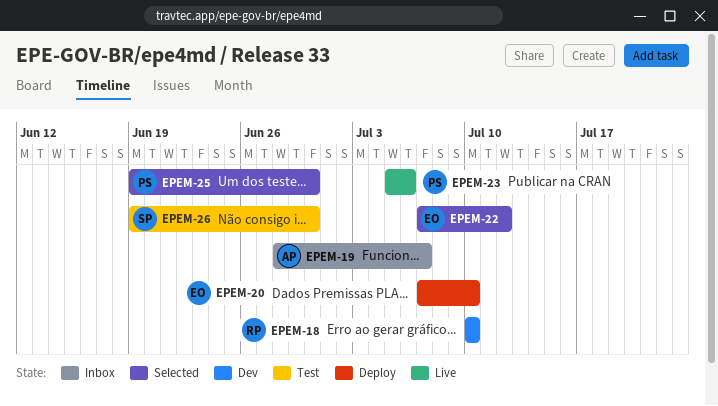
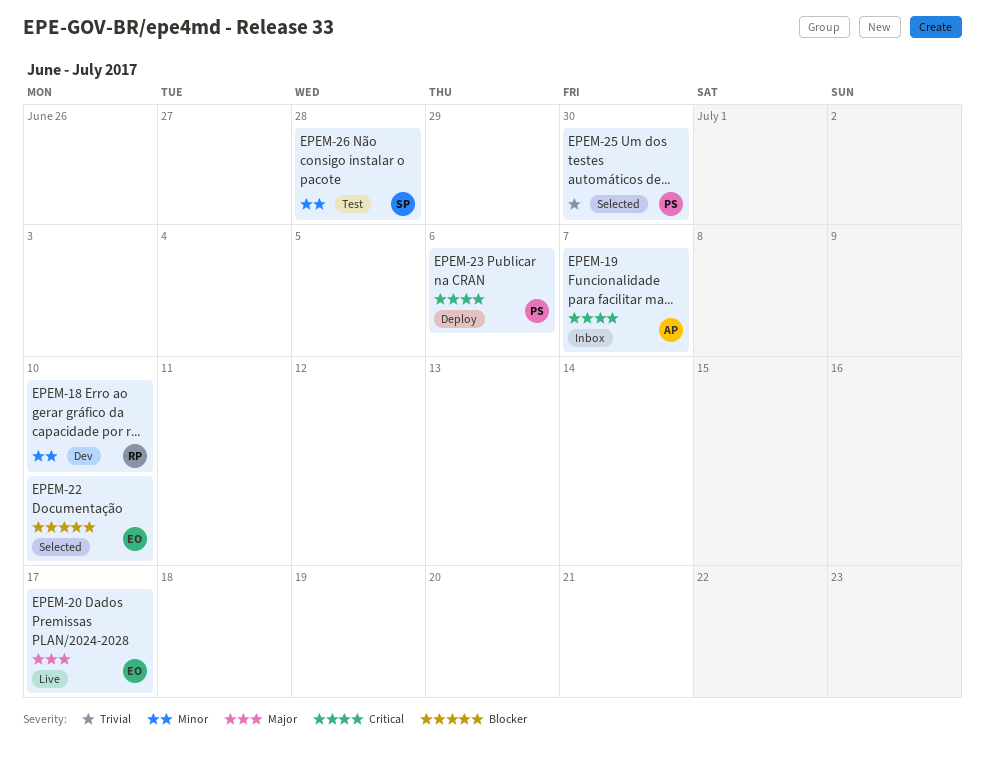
EPEM-20, status: Deploy -> Live
EPEM-20, due: Jul 10 -> Jul 17
EPEM-22, due: Jul 12 -> Jul 10
EPEM-23, status: Live -> Deploy
EPEM-26, due: Jun 30 -> Jun 28

